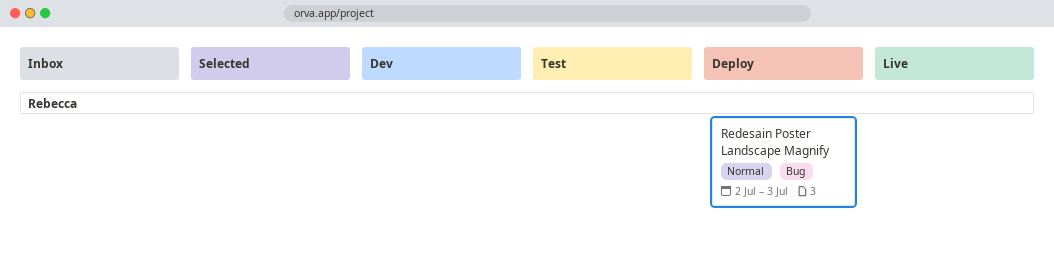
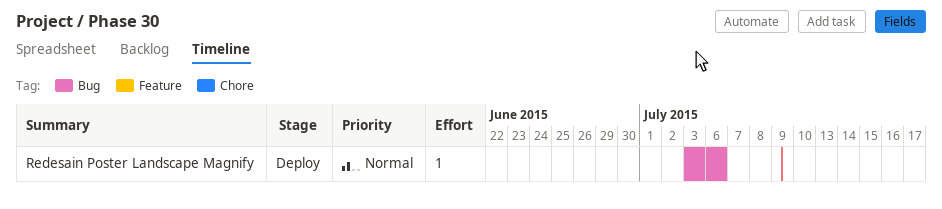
Redesain Poster Landscape Magnify, start: Jul 2 -> Jul 3
Redesain Poster Landscape Magnify, due: Jul 3 -> Jul 6

